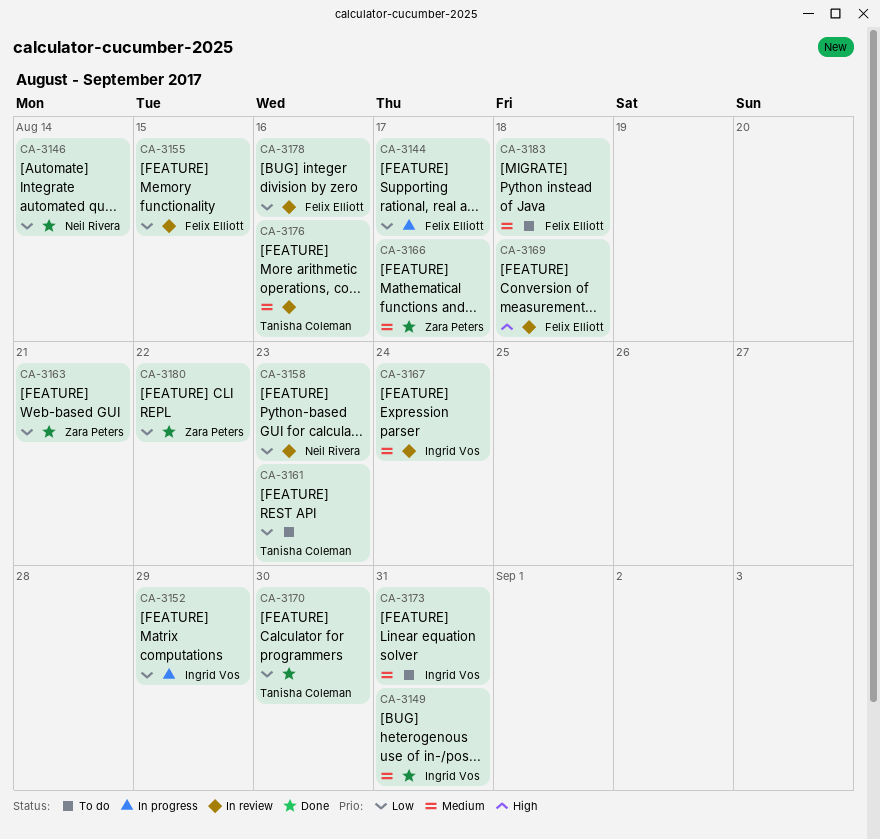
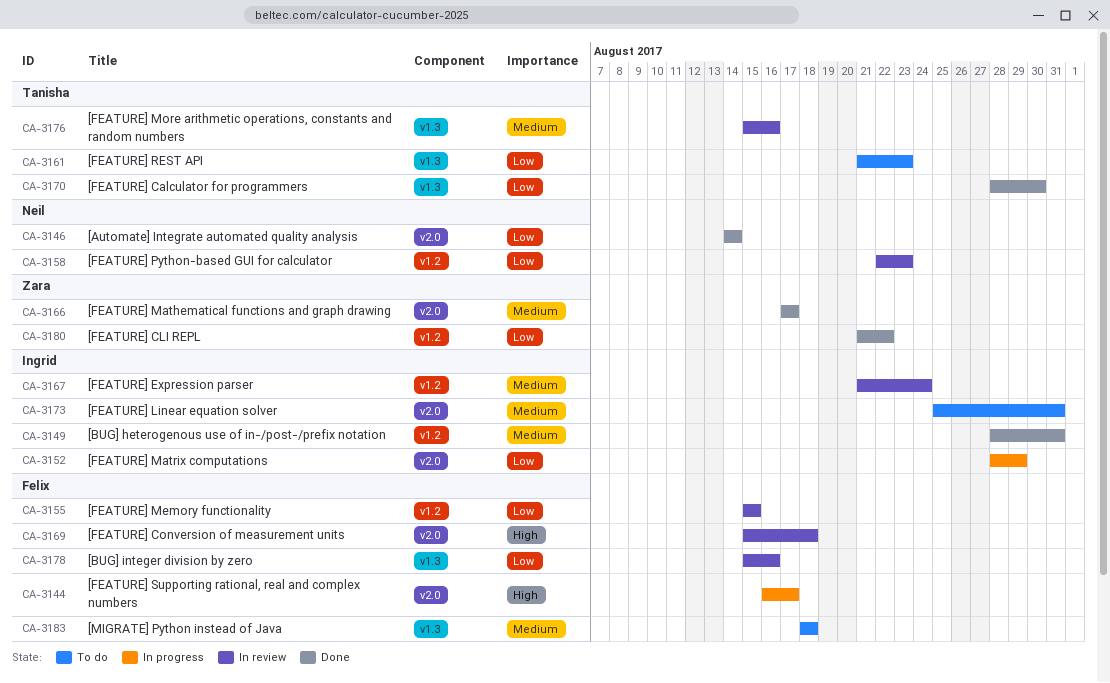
CA-3144, priority: Low -> High
CA-3163: present -> none

